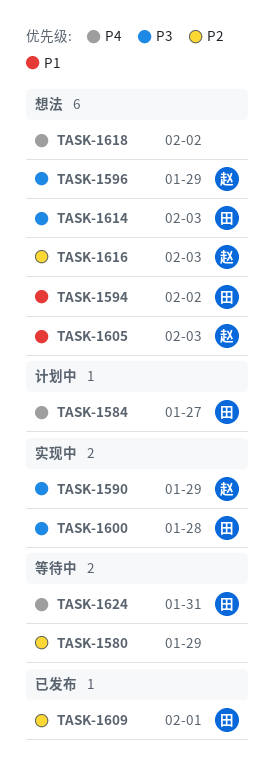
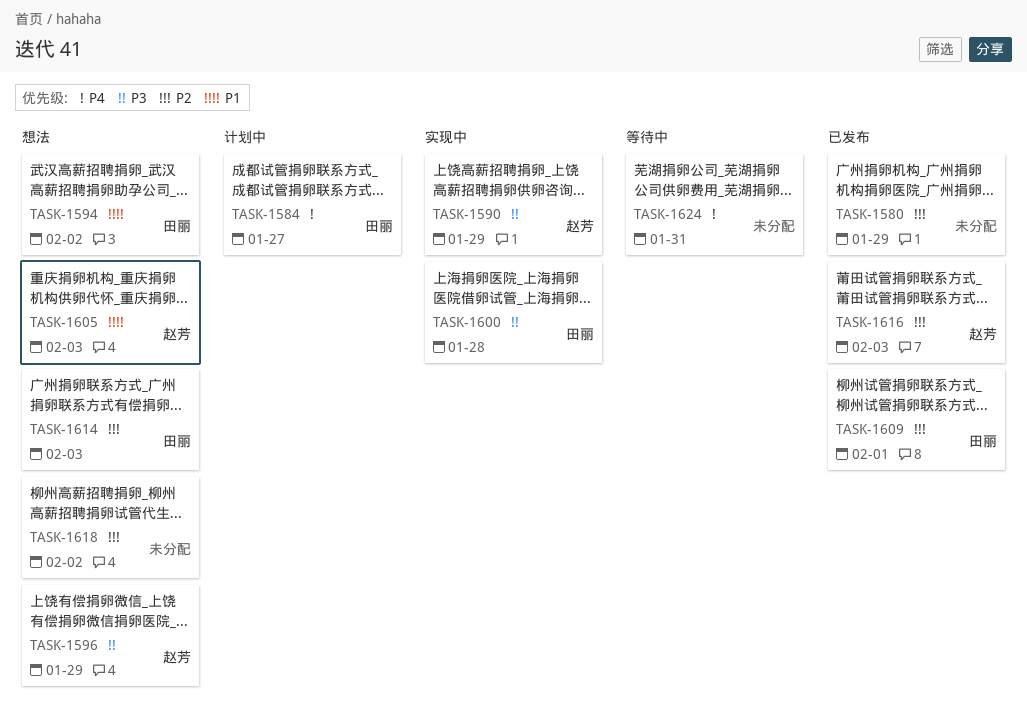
TASK-1580, status: 等待中 -> 已发布
TASK-1614, priority: P3 -> P2
TASK-1616, status: 想法 -> 已发布
TASK-1618, priority: P4 -> P2
TASK-1624, owner: 田丽 -> none

